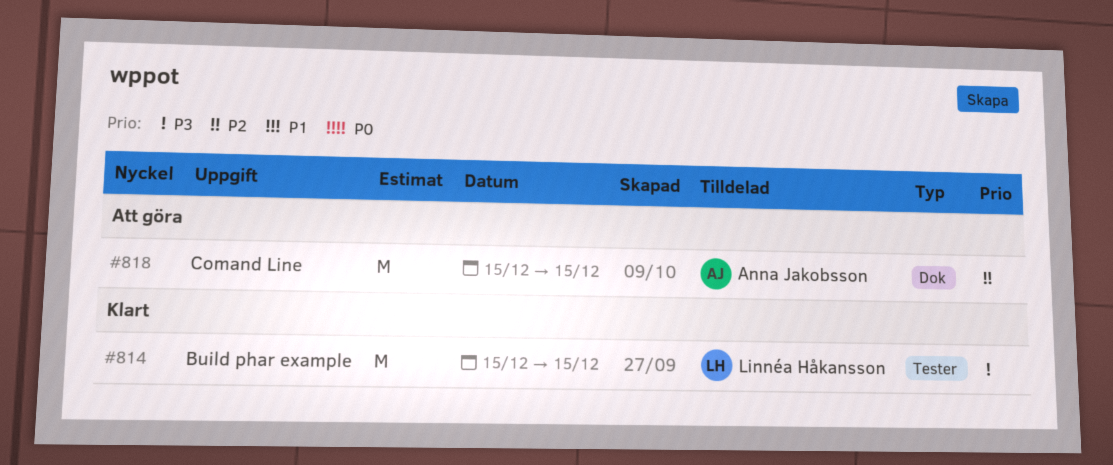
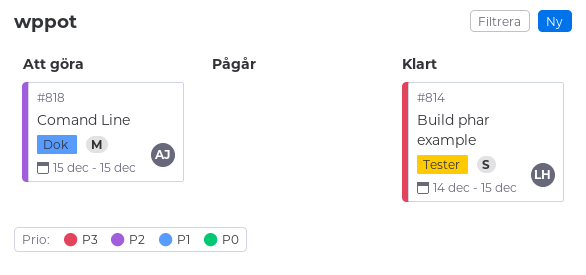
#814, estimate: M -> S
#814, start: Dec 15 -> Dec 14

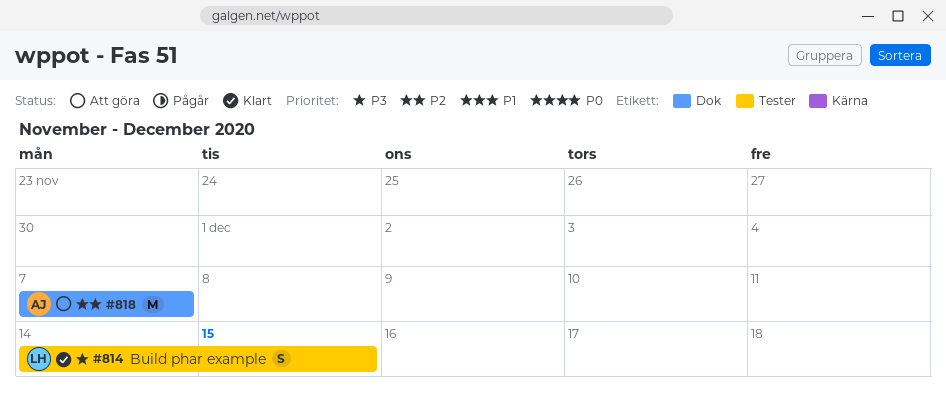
#818, start: Dec 15 -> Dec 7
#818, due: Dec 15 -> Dec 7

